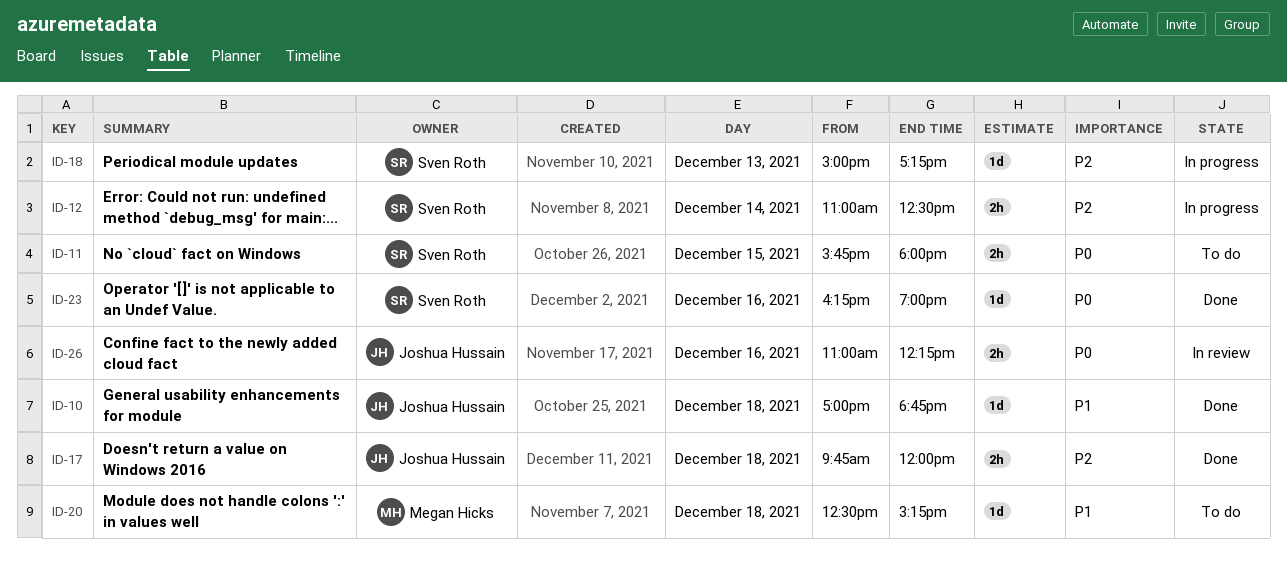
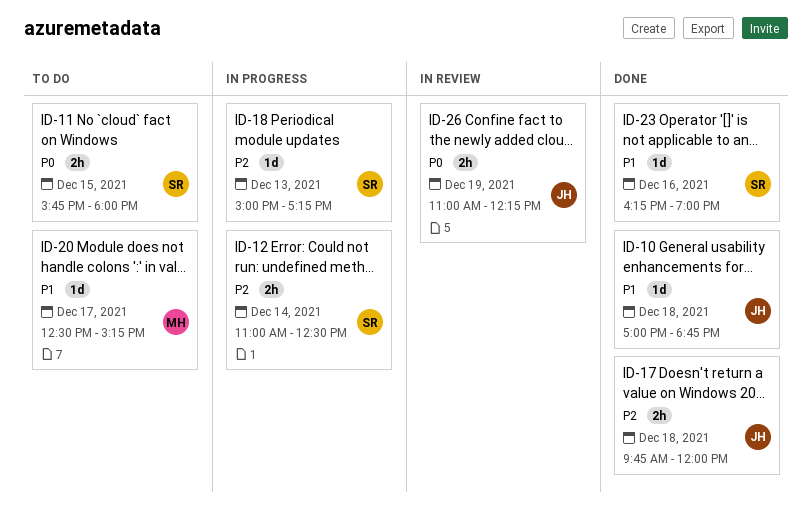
ID-20, day: Dec 18 -> Dec 17
ID-23, priority: P0 -> P1
ID-26, day: Dec 16 -> Dec 19

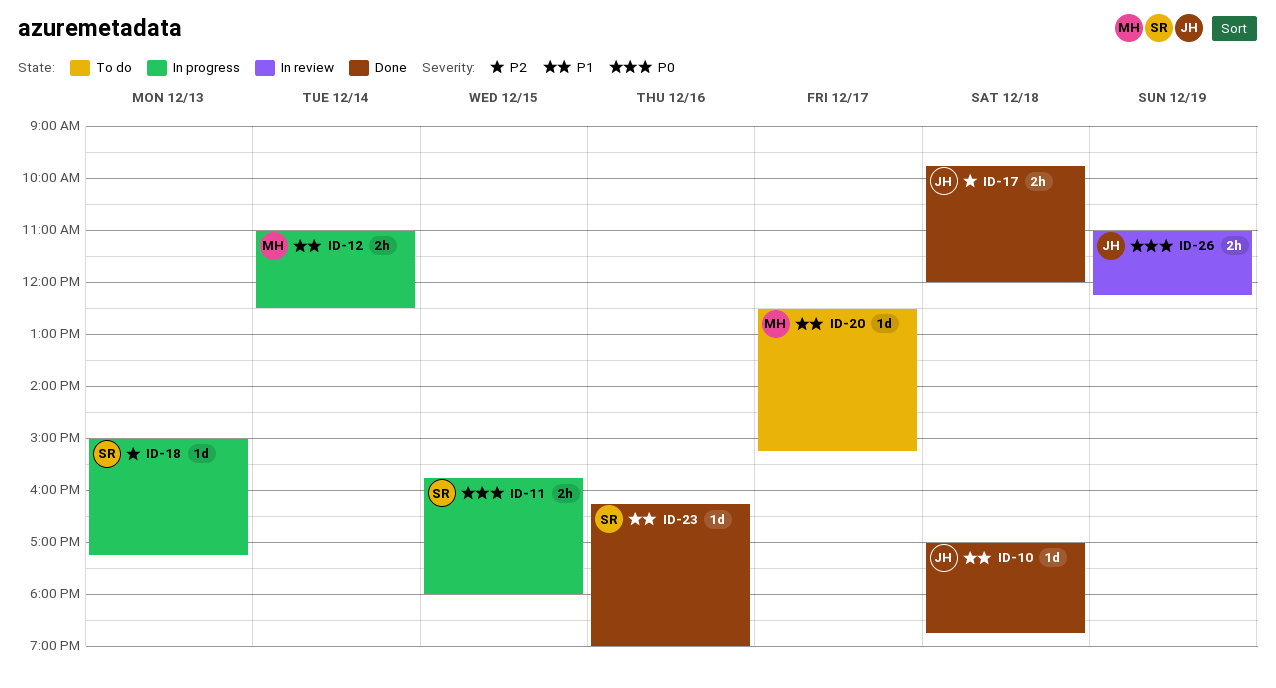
ID-11, status: To do -> In progress
ID-12, owner: SR -> MH
ID-12, priority: P2 -> P1

